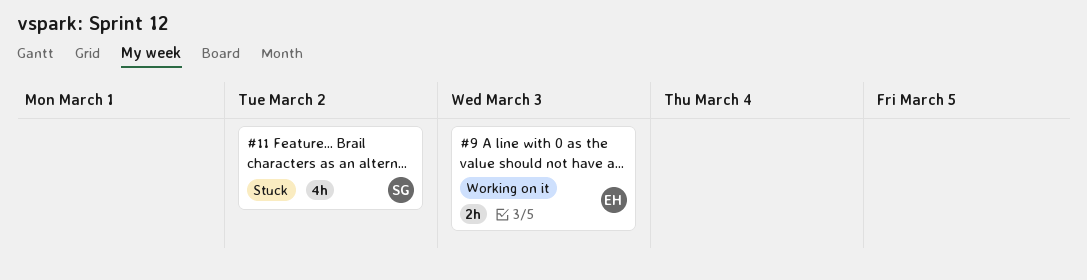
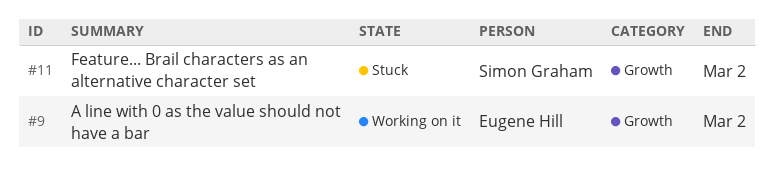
#9, due: Mar 3 -> Mar 2

